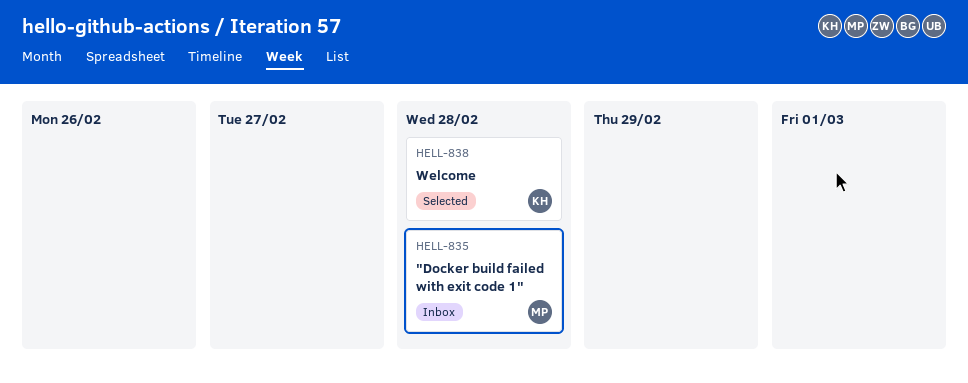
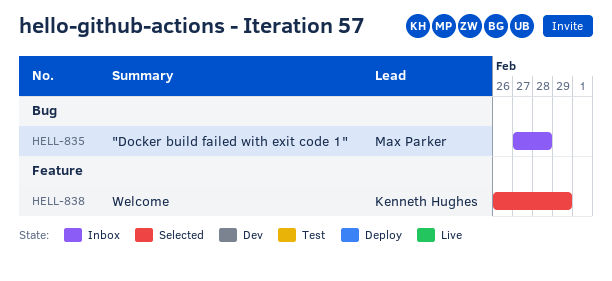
HELL-838, due: Feb 28 -> Feb 29

